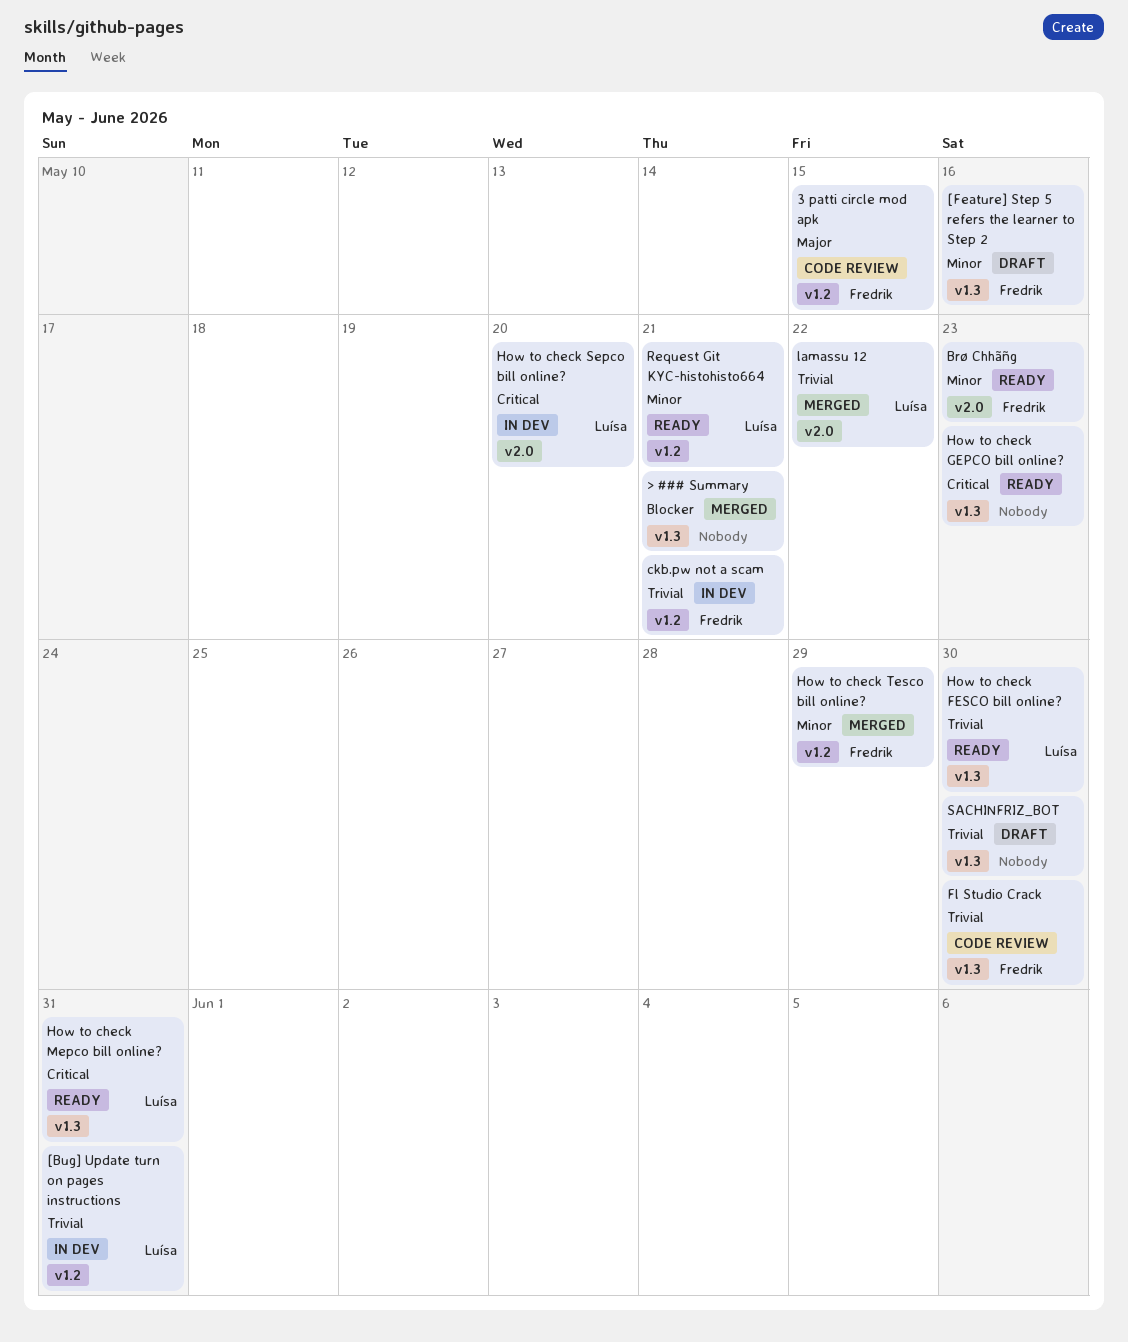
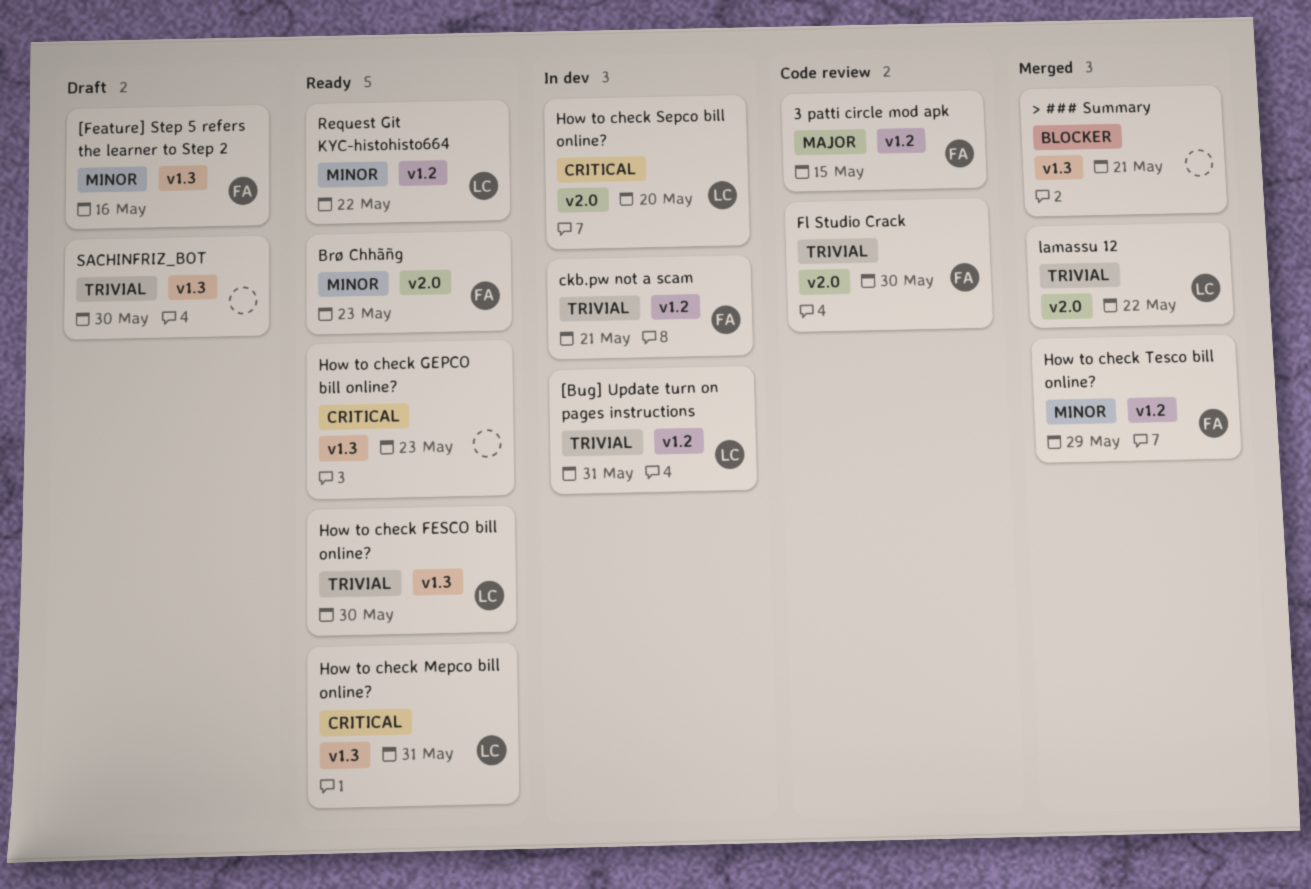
Fl Studio Crack, label: v1.3 -> v2.0
Request Git KYC-histohisto664, due: May 21 -> May 22

